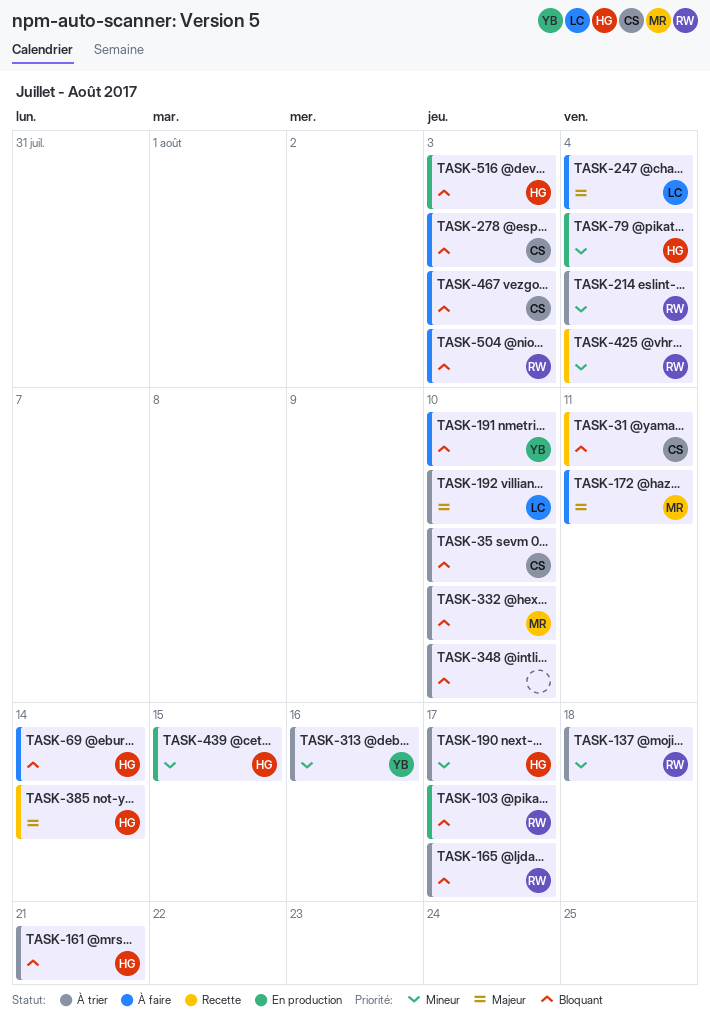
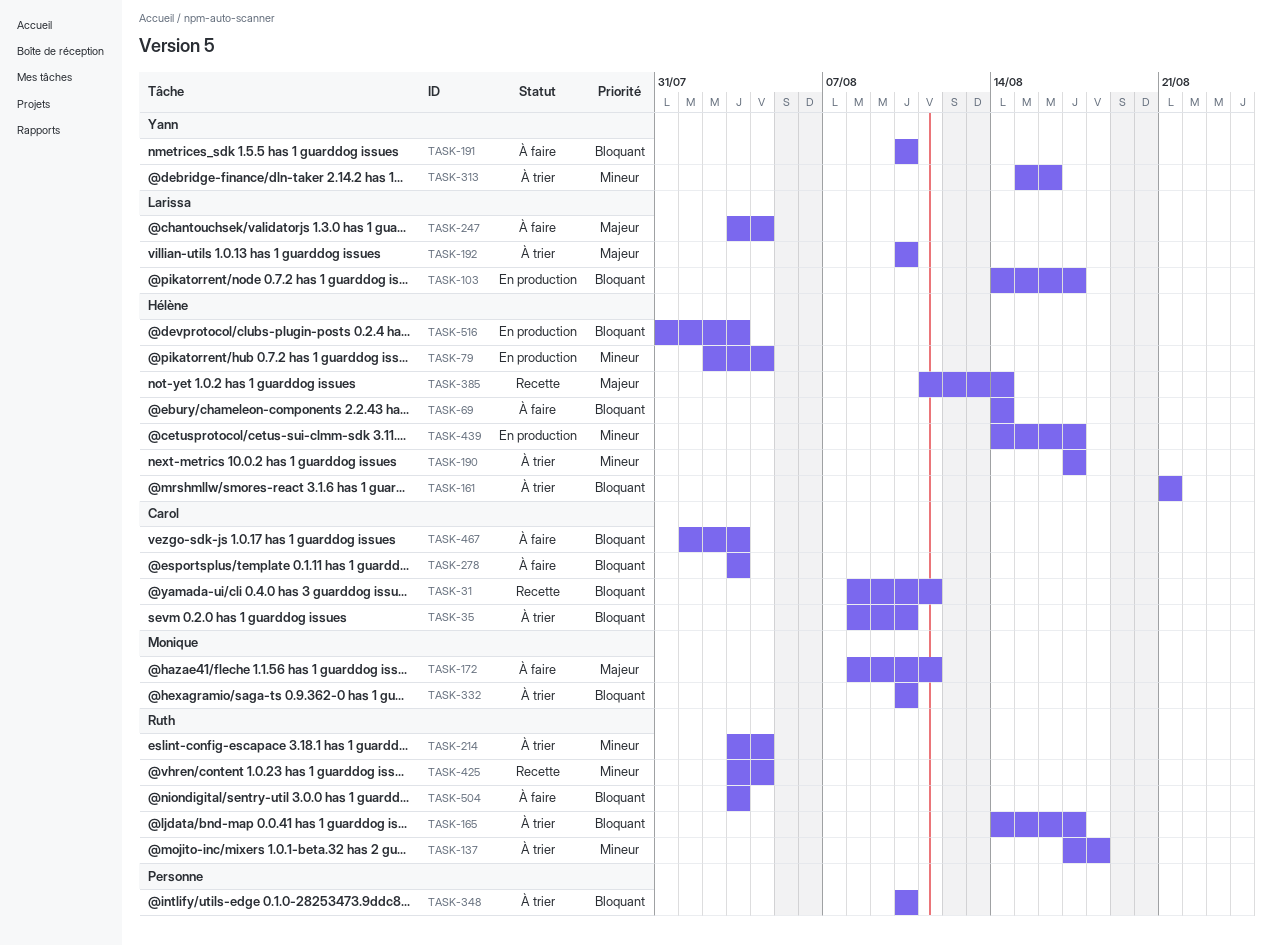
TASK-103, owner: Ruth -> Larissa
TASK-439, due: Aug 15 -> Aug 17

